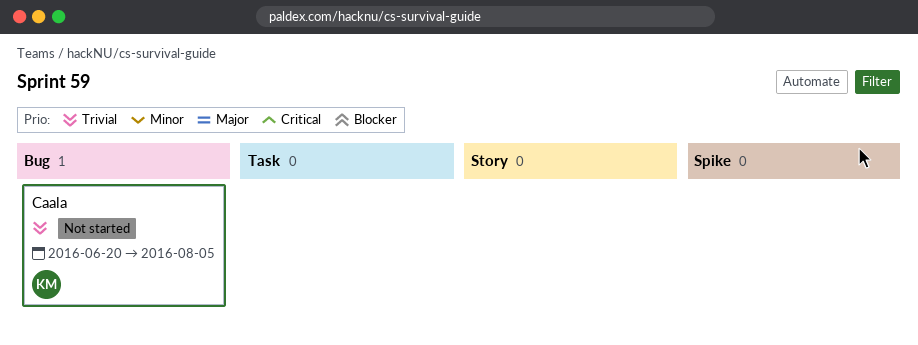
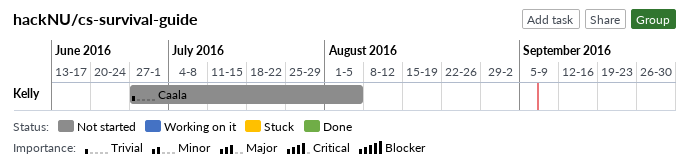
Caala, start: Jun 20 -> Jun 27

